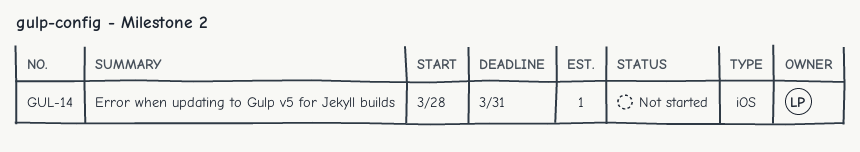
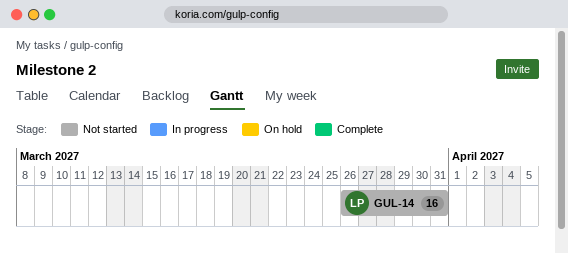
GUL-14, estimate: 1 -> 16
GUL-14, start: Mar 28 -> Mar 26

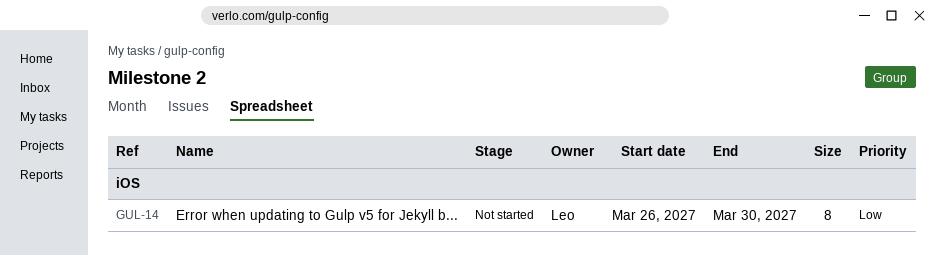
GUL-14, estimate: 16 -> 8
GUL-14, due: Mar 31 -> Mar 30

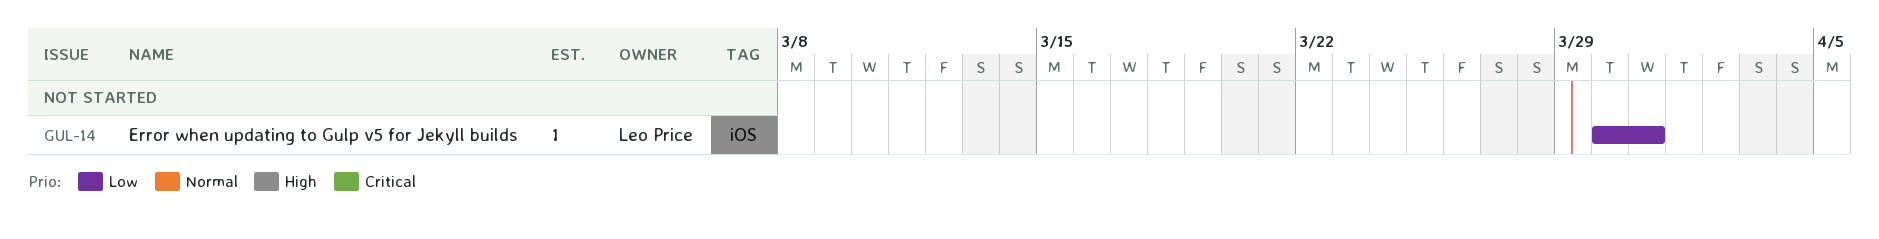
GUL-14, estimate: 8 -> 1
GUL-14, start: Mar 26 -> Mar 30
GUL-14, due: Mar 30 -> Mar 31

